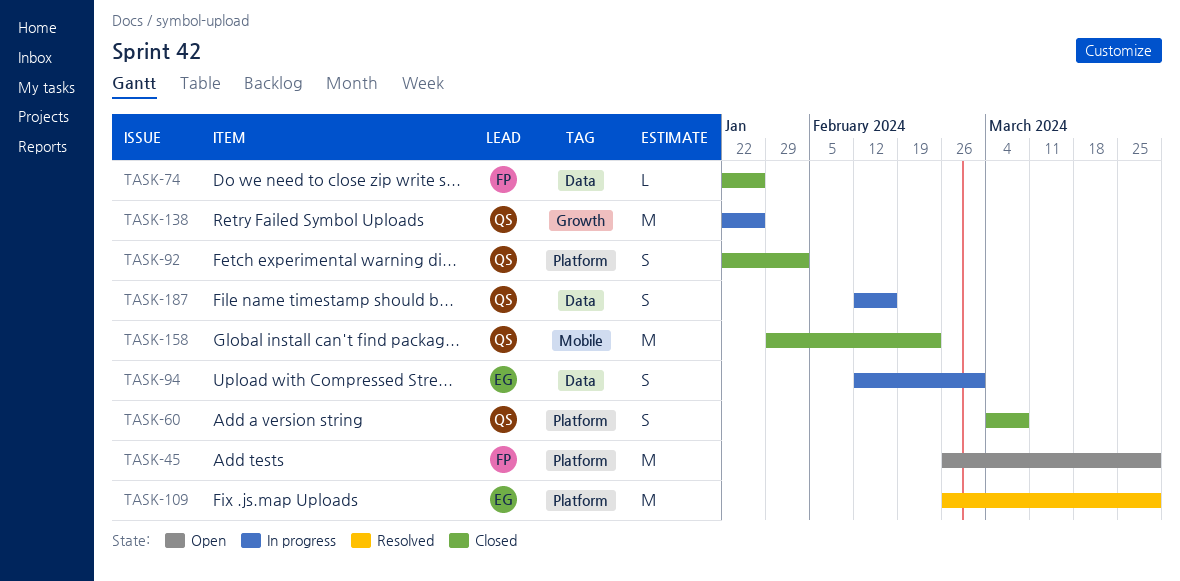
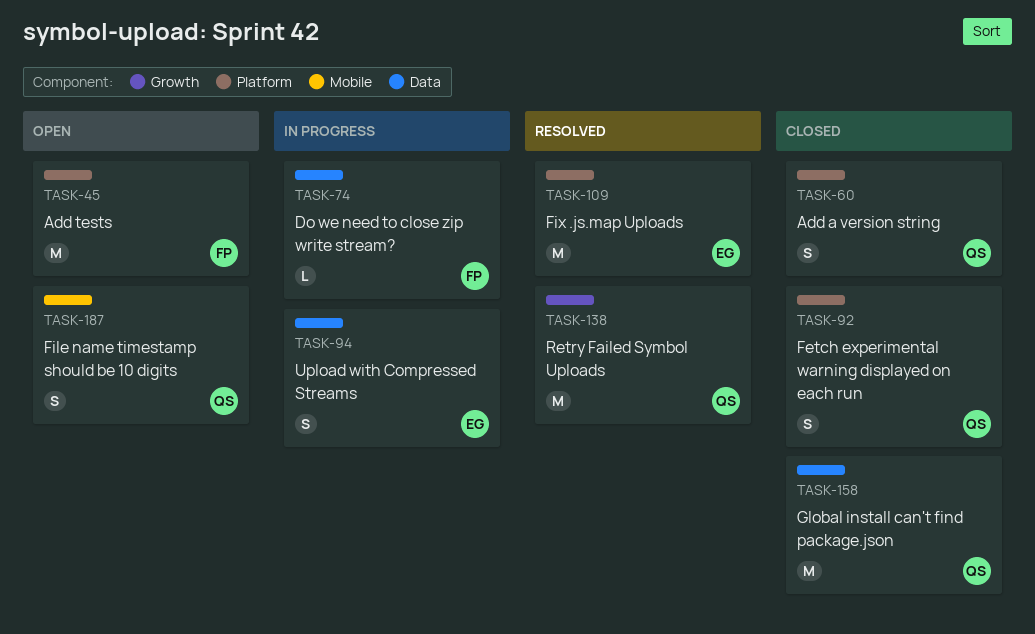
TASK-74, status: Closed -> In progress
TASK-138, status: In progress -> Resolved
TASK-158, label: Mobile -> Data
TASK-187, status: In progress -> Open
TASK-187, label: Data -> Mobile

